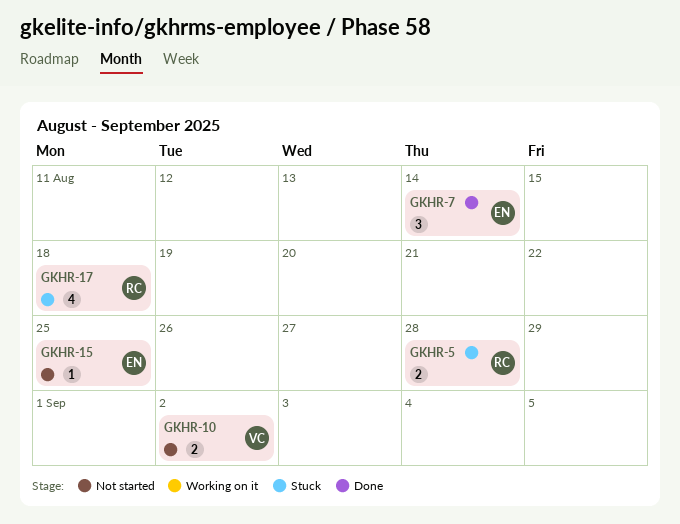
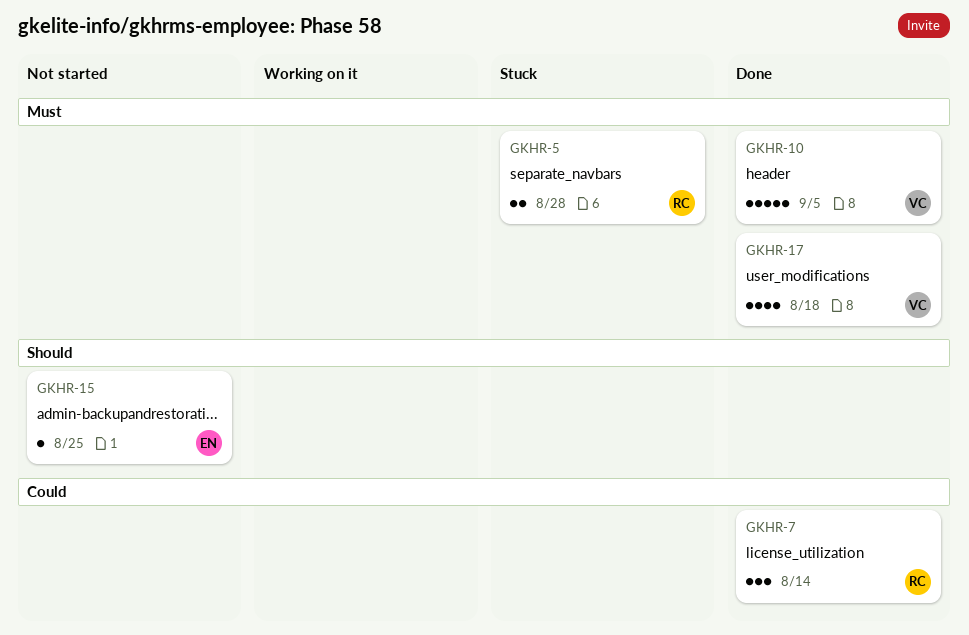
GKHR-7, owner: EN -> RC
GKHR-10, status: Not started -> Done
GKHR-10, estimate: 2 -> 5
GKHR-10, due: Sep 2 -> Sep 5
GKHR-17, status: Stuck -> Done
GKHR-17, owner: RC -> VC

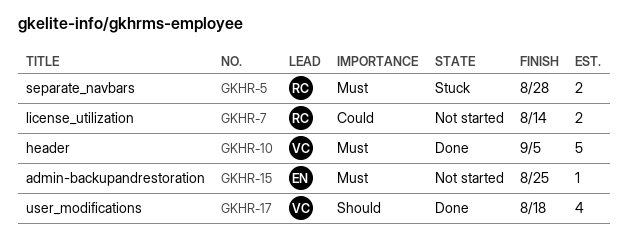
GKHR-7, status: Done -> Not started
GKHR-7, estimate: 3 -> 2
GKHR-15, priority: Should -> Must
GKHR-17, priority: Must -> Should

